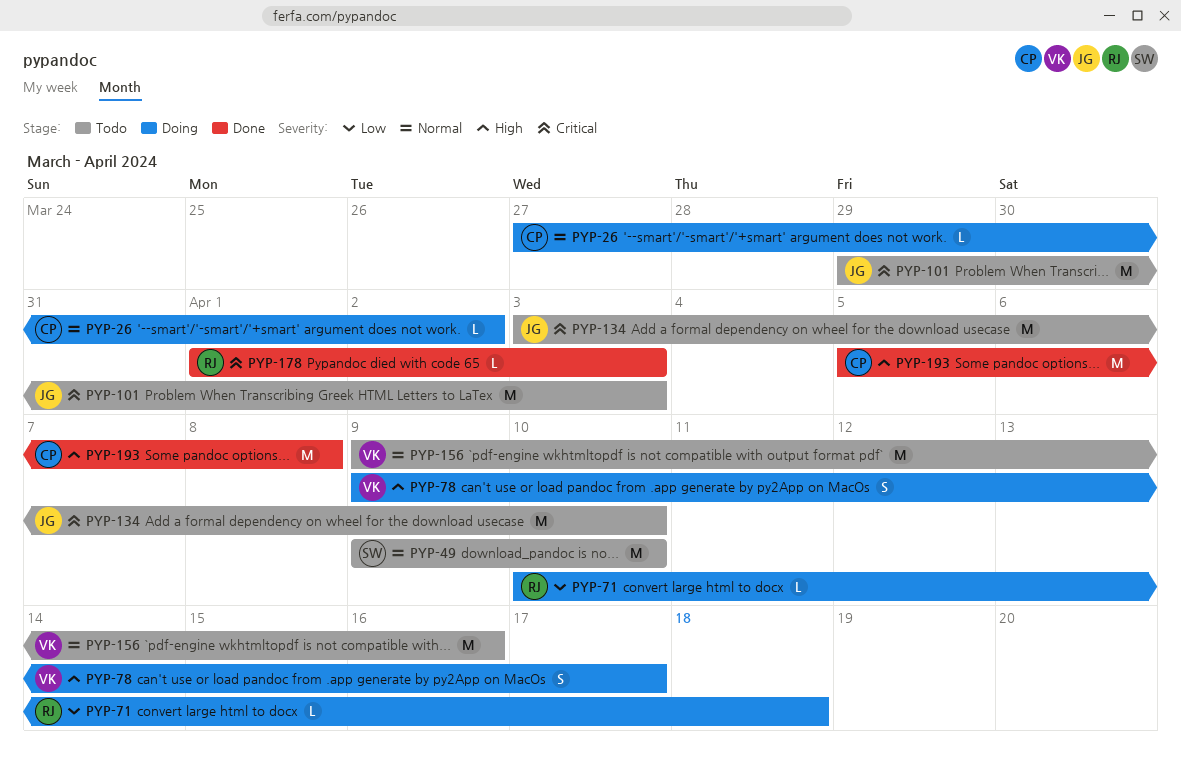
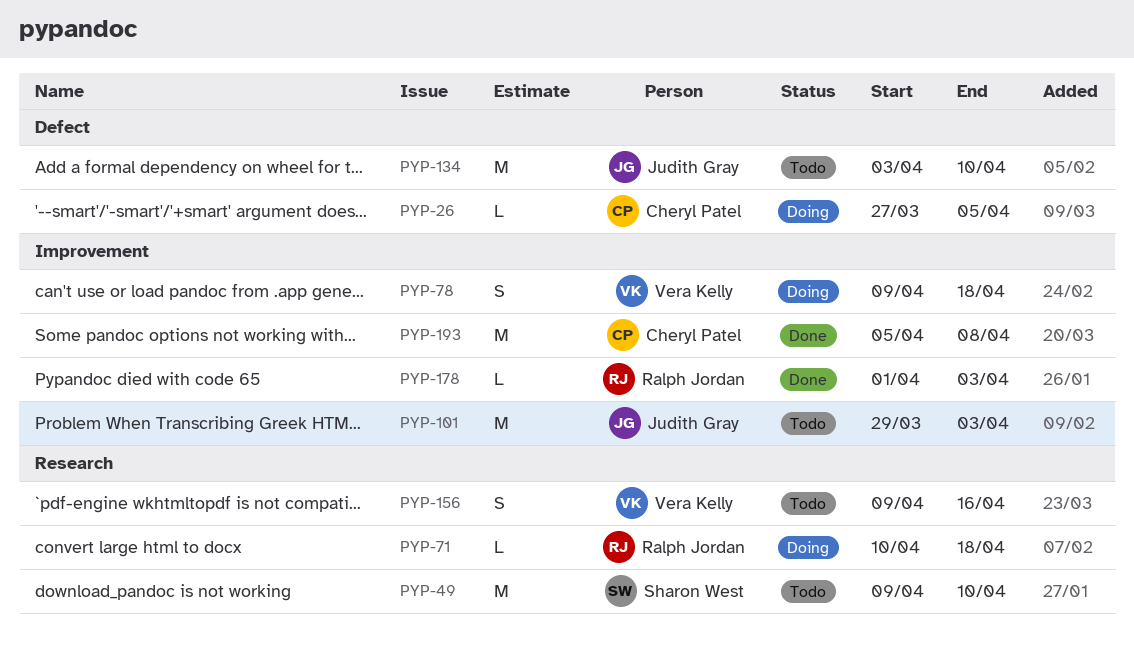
PYP-26, due: Apr 2 -> Apr 5
PYP-78, due: Apr 17 -> Apr 18
PYP-156, estimate: M -> S

